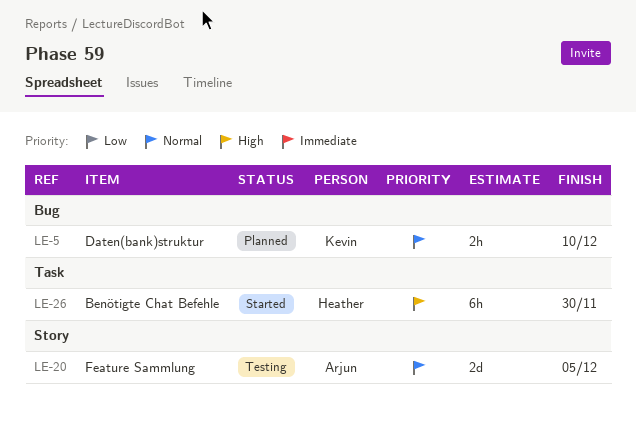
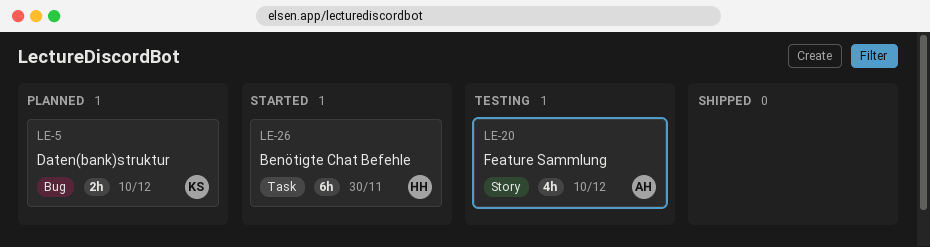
LE-20, estimate: 2d -> 4h
LE-20, due: Dec 5 -> Dec 10

